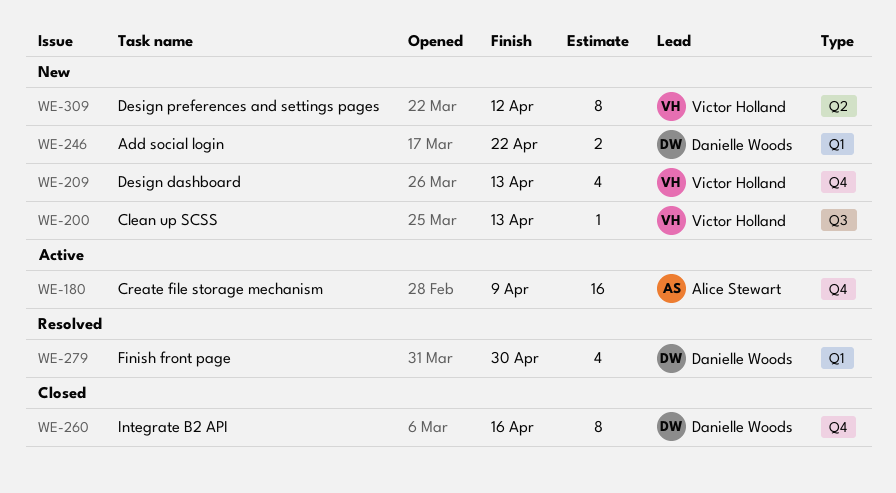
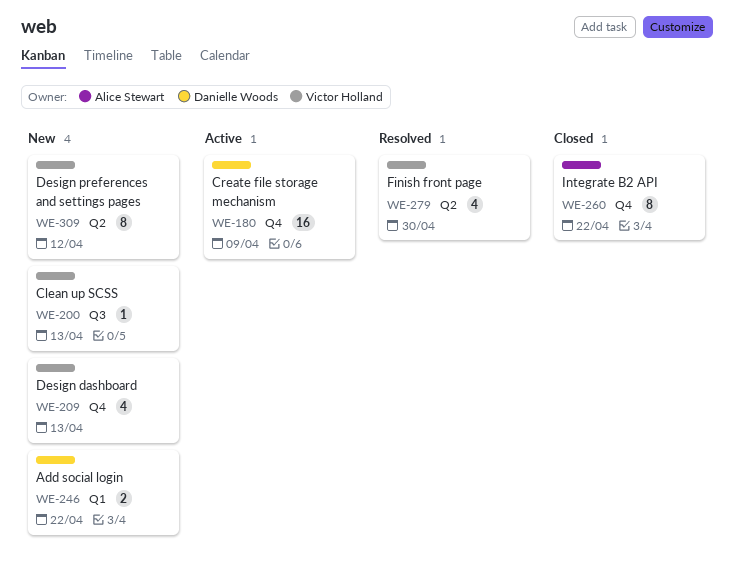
WE-180, owner: Alice Stewart -> Danielle Woods
WE-260, owner: Danielle Woods -> Alice Stewart
WE-260, due: Apr 16 -> Apr 22
WE-279, owner: Danielle Woods -> Victor Holland
WE-279, label: Q1 -> Q2

